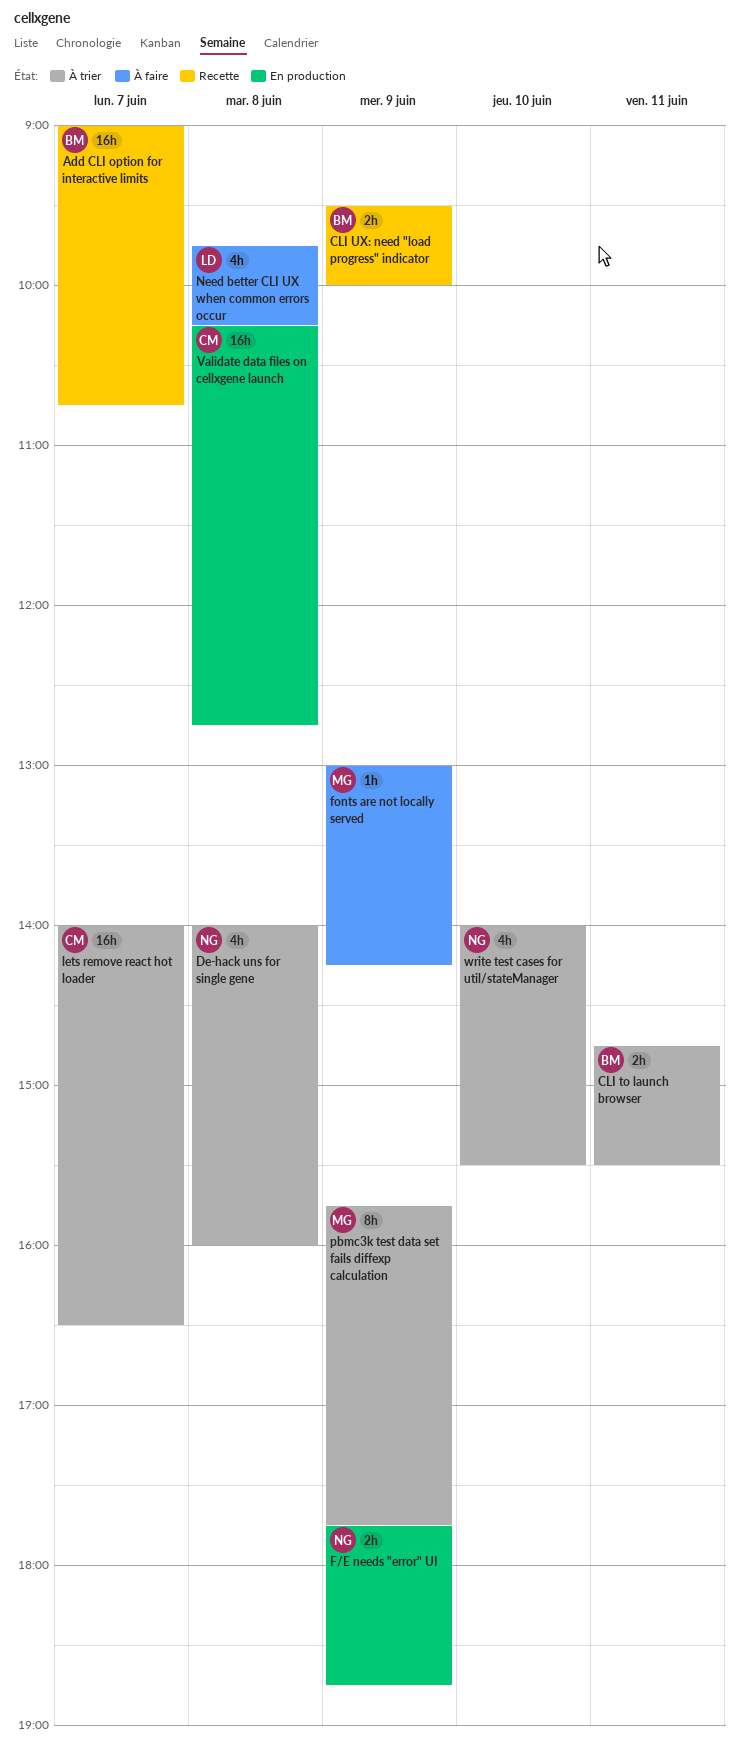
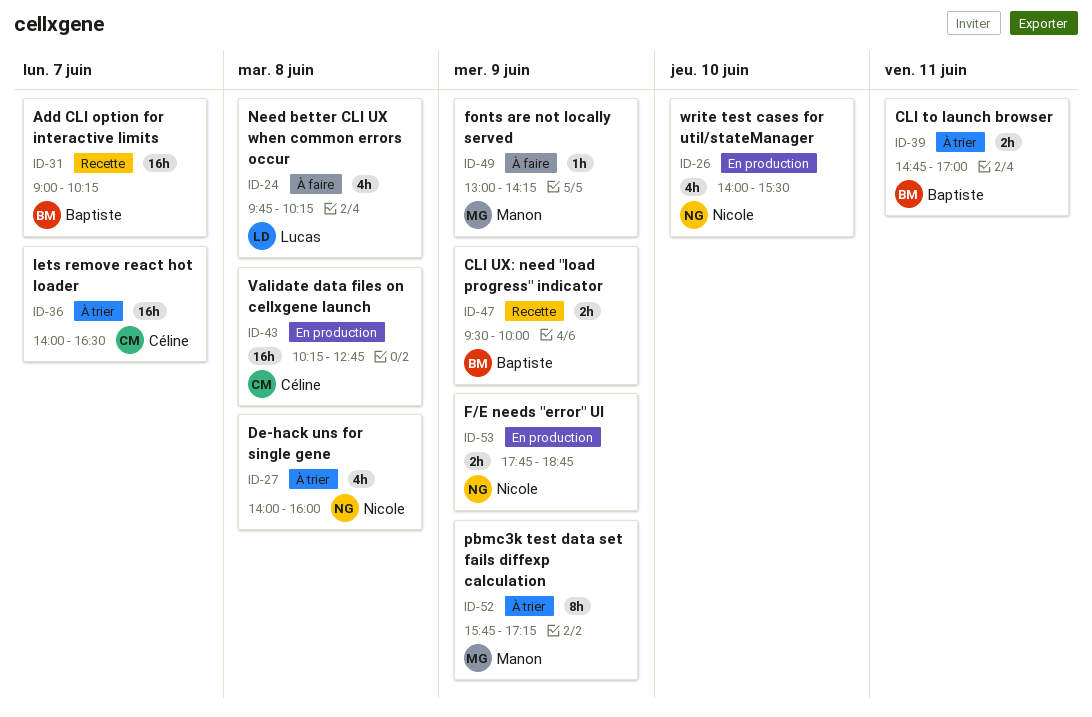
Add CLI option for interactive limits, ends: 10:45 -> 10:15
CLI to launch browser, ends: 15:30 -> 17:00
pbmc3k test data set fails diffexp calculation, ends: 17:45 -> 17:15
write test cases for util/stateManager, status: À trier -> En production

